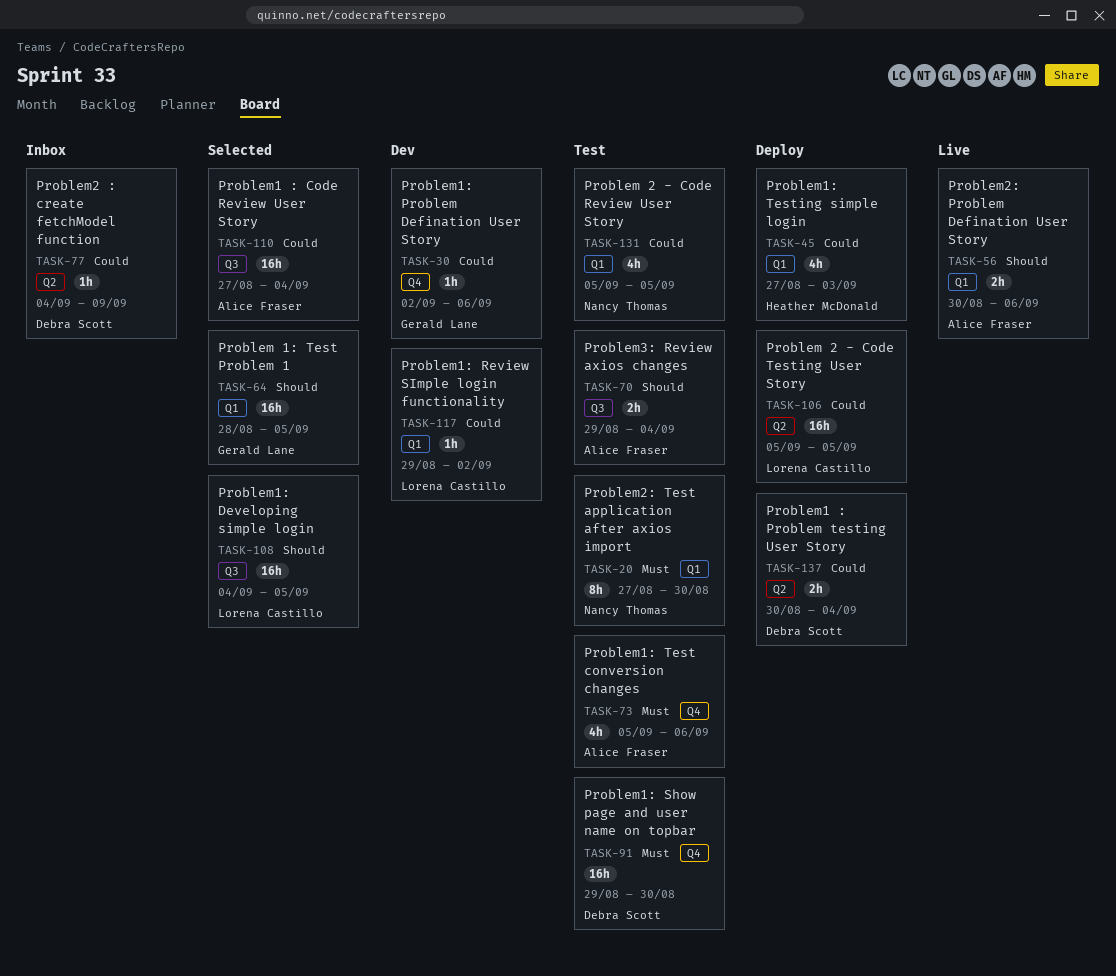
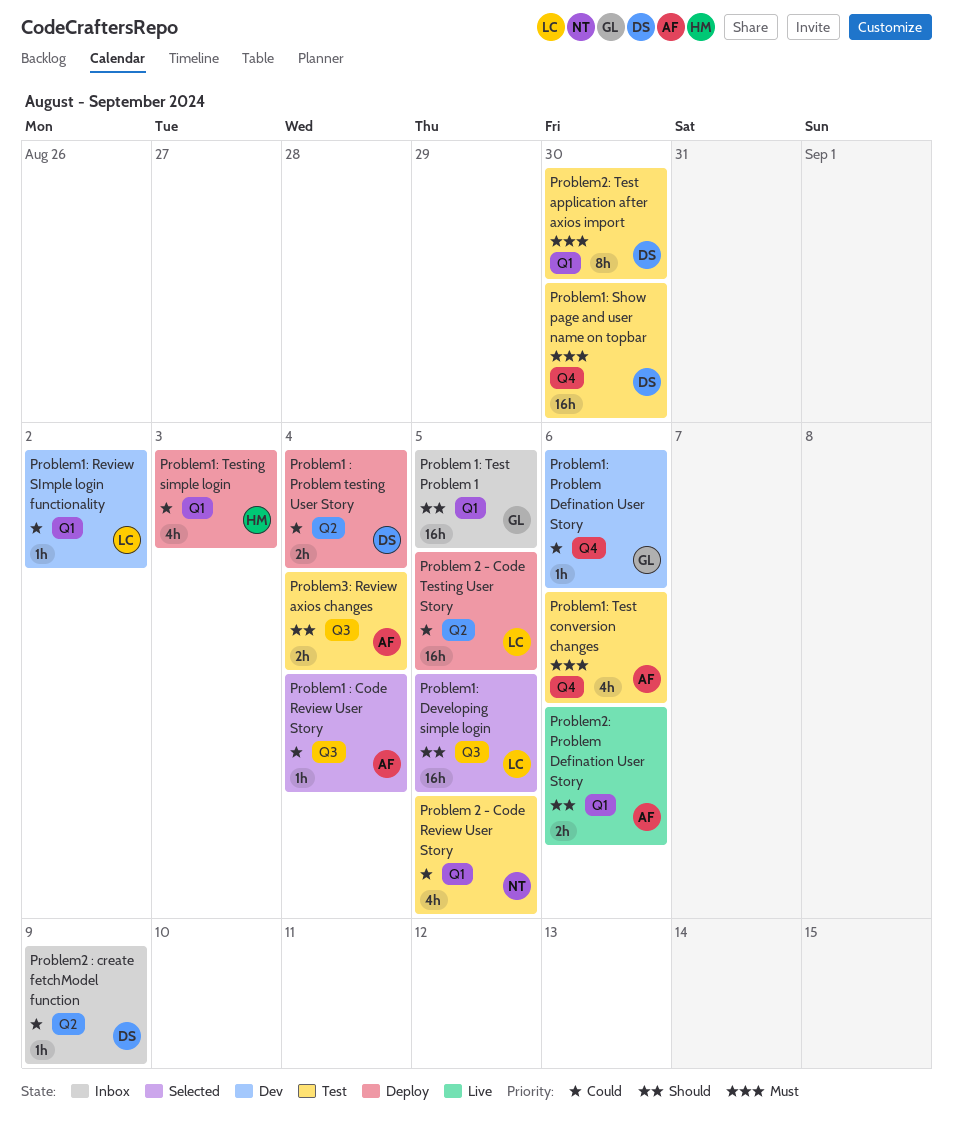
Problem 1: Test Problem 1, status: Selected -> Inbox
Problem1 : Code Review User Story, estimate: 16h -> 1h
Problem2: Test application after axios import, owner: Nancy Thomas -> Debra Scott

